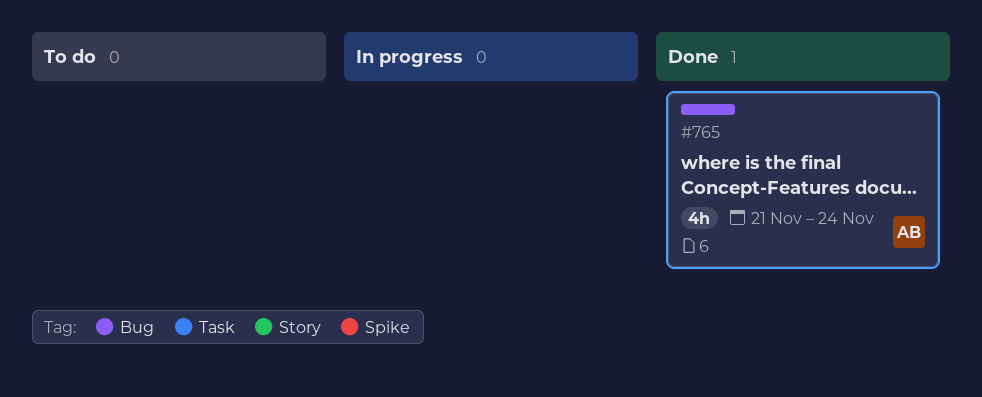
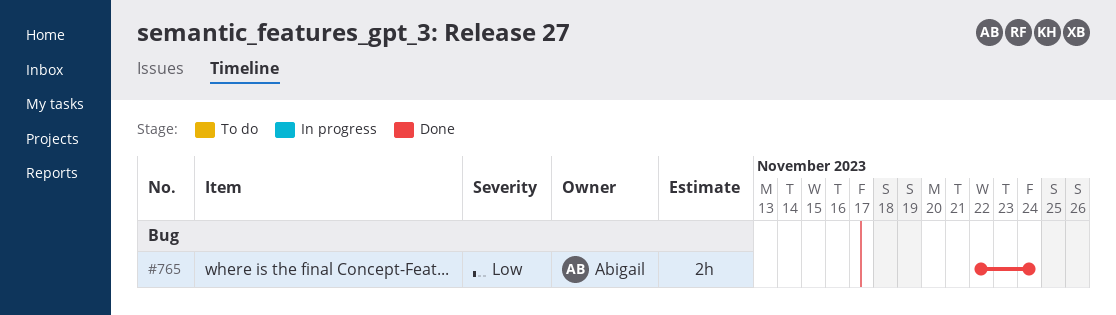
#765, estimate: 4h -> 2h
#765, start: Nov 21 -> Nov 22

